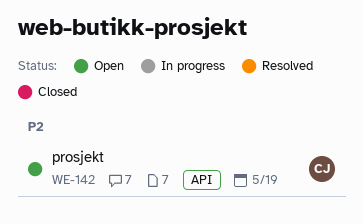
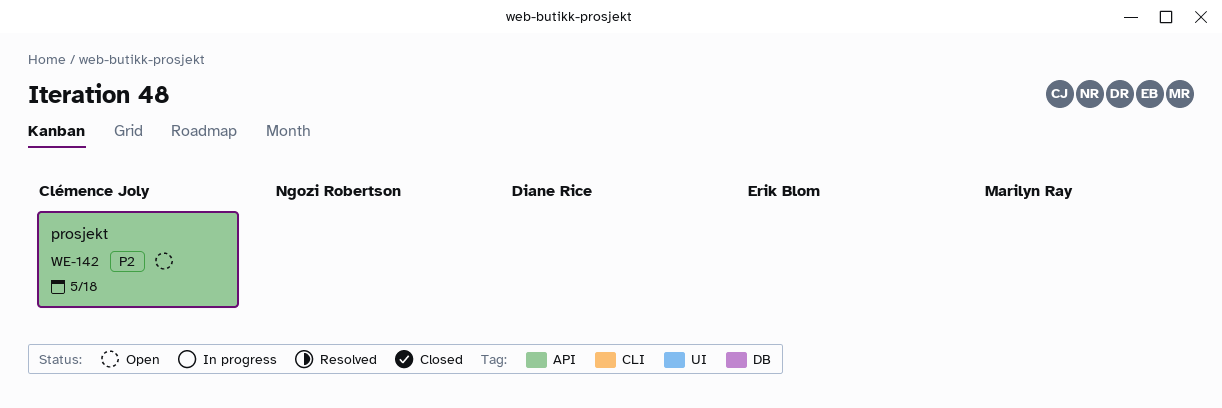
WE-142, due: May 19 -> May 18

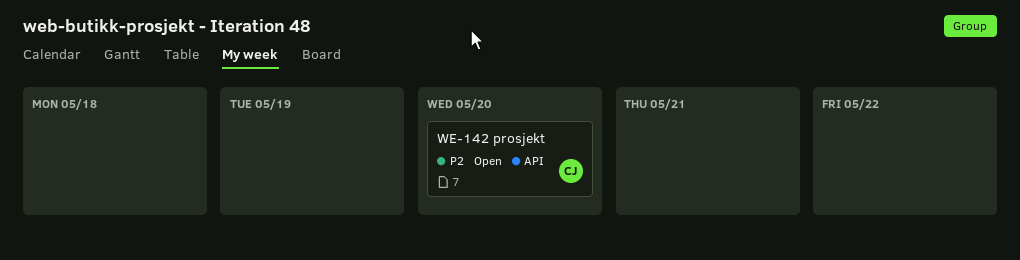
WE-142, due: May 18 -> May 20

